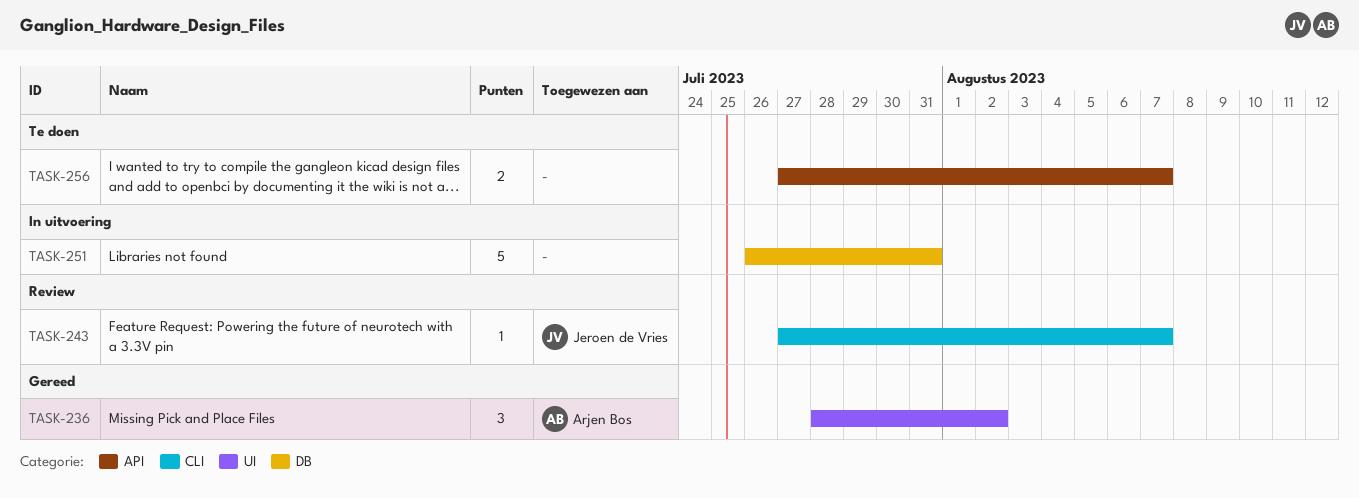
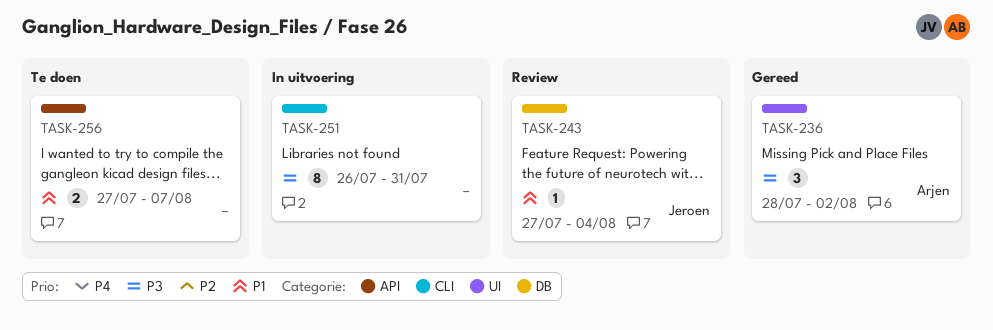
TASK-243, label: CLI -> DB
TASK-243, due: Aug 7 -> Aug 4
TASK-251, label: DB -> CLI
TASK-251, estimate: 5 -> 8

